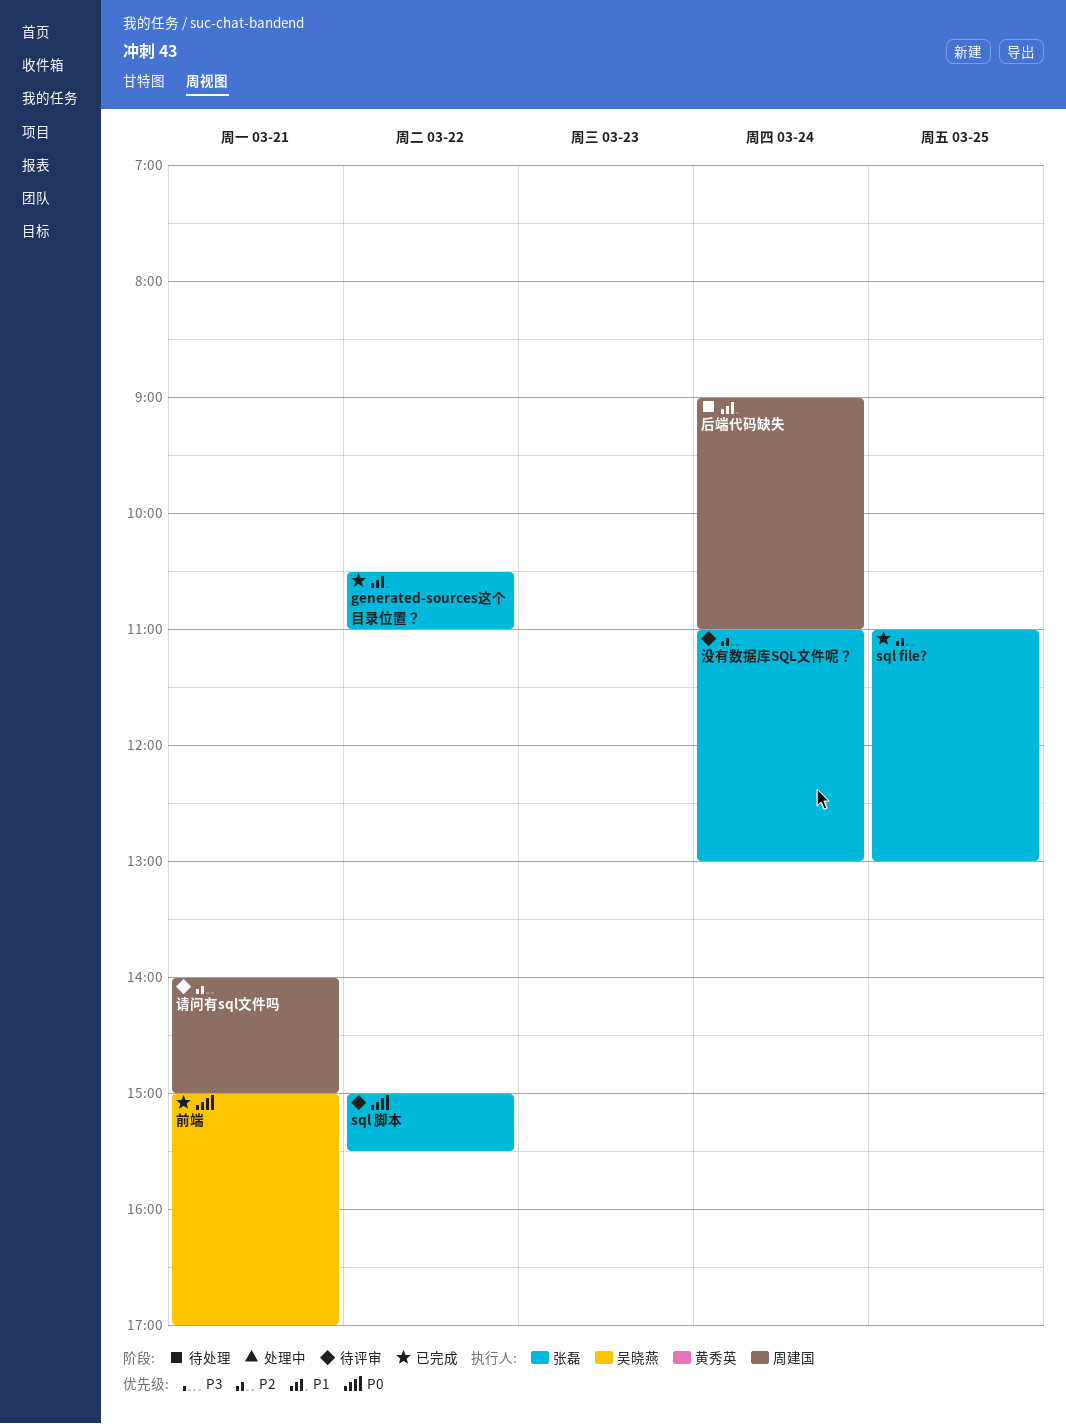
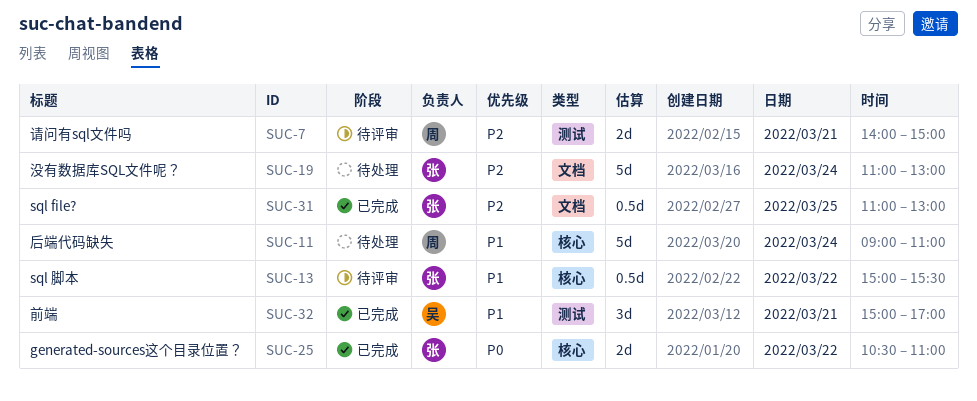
generated-sources这个目录位置？, priority: P1 -> P0
sql 脚本, priority: P0 -> P1
前端, priority: P0 -> P1
没有数据库SQL文件呢？, status: 待评审 -> 待处理

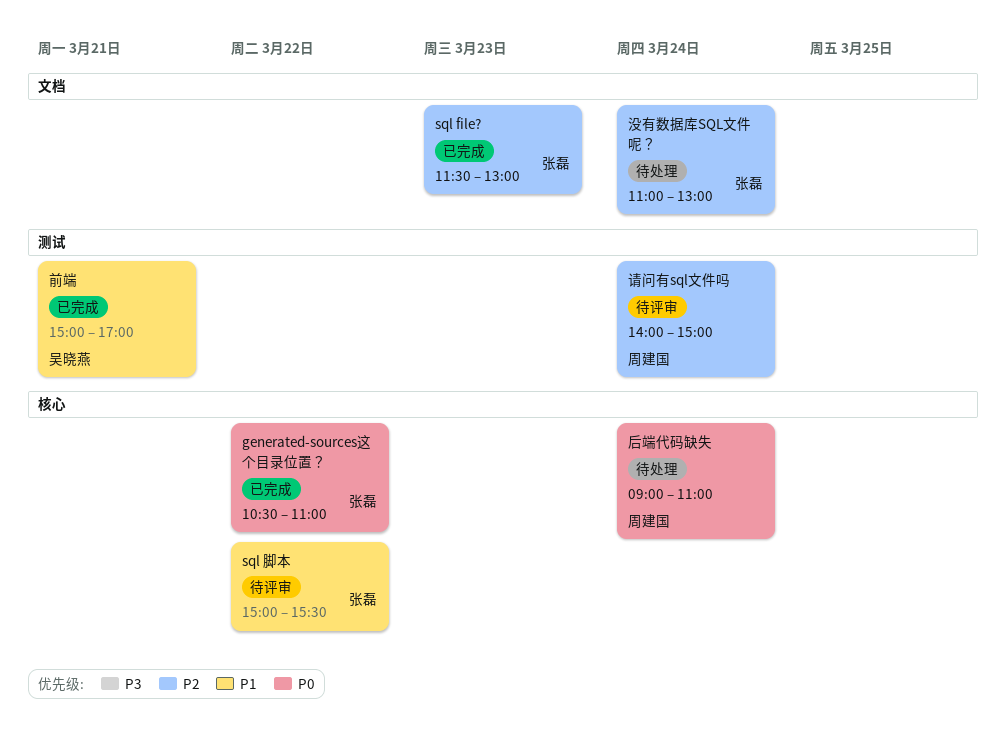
sql file?, day: Mar 25 -> Mar 23
sql file?, begins: 11:00 -> 11:30
后端代码缺失, priority: P1 -> P0
请问有sql文件吗, day: Mar 21 -> Mar 24

